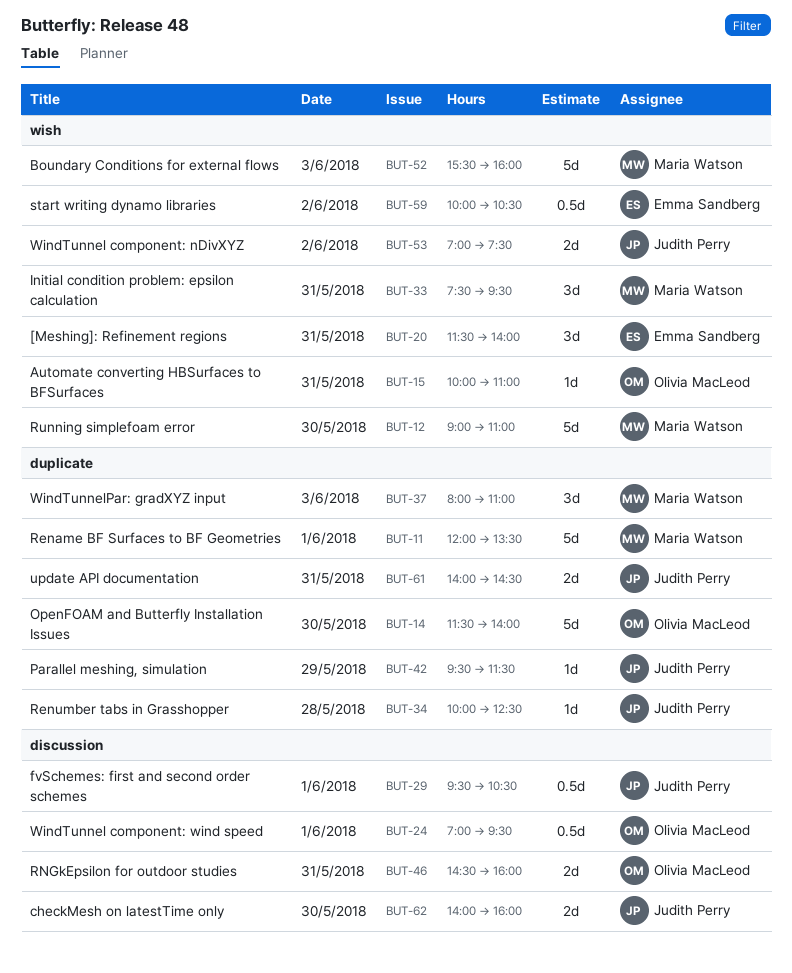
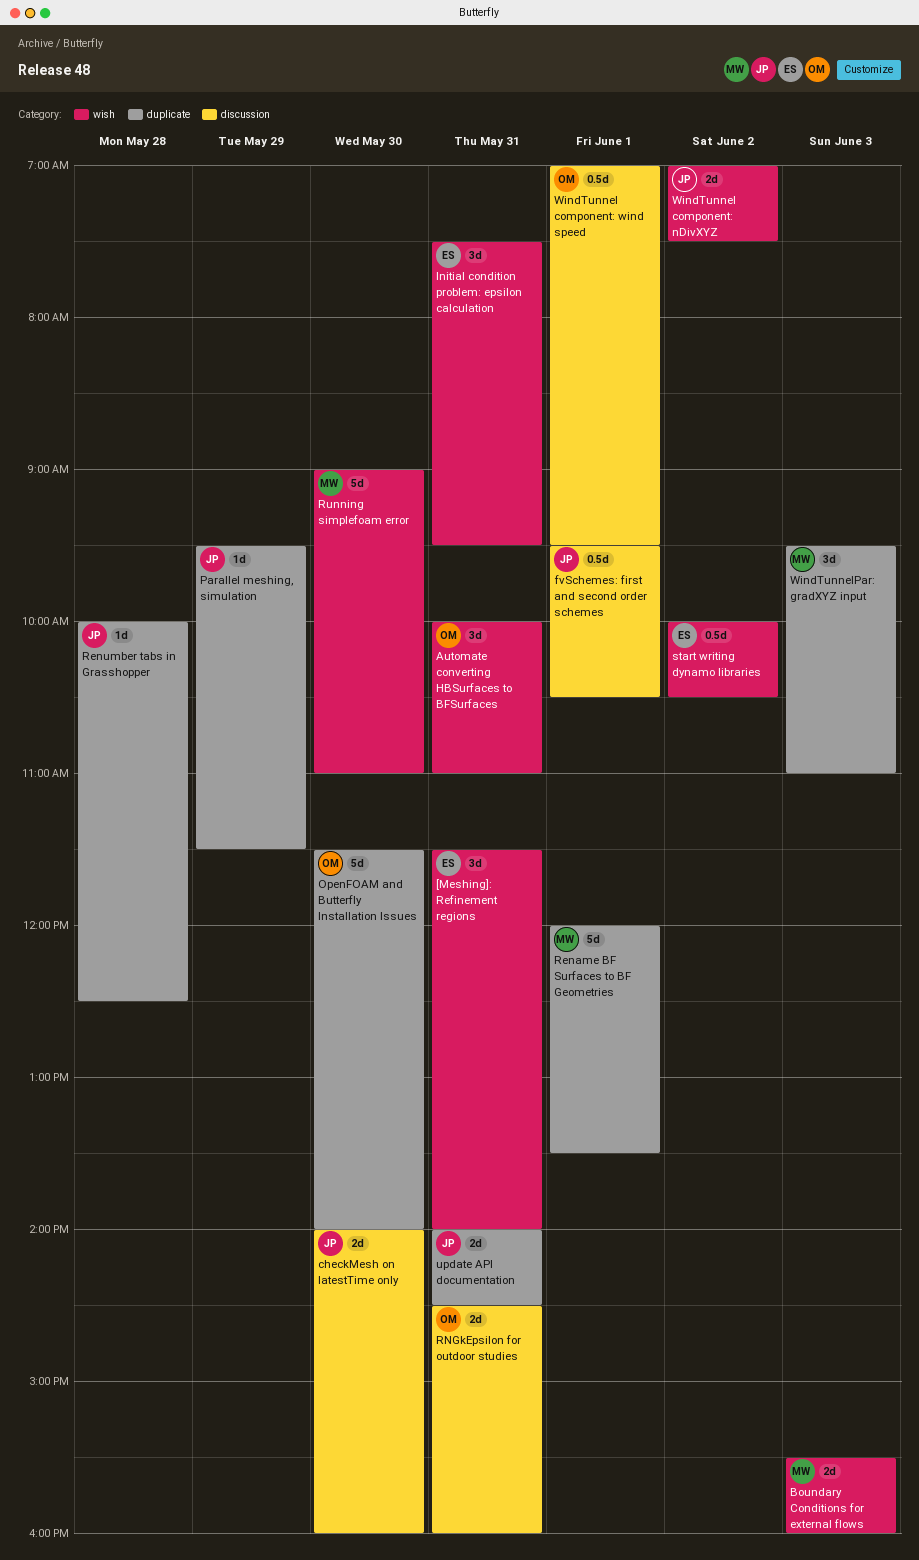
Automate converting HBSurfaces to BFSurfaces, estimate: 1d -> 3d
Boundary Conditions for external flows, estimate: 5d -> 2d
Initial condition problem: epsilon calculation, owner: Maria Watson -> Emma Sandberg
WindTunnelPar: gradXYZ input, begins: 08:00 -> 09:30

